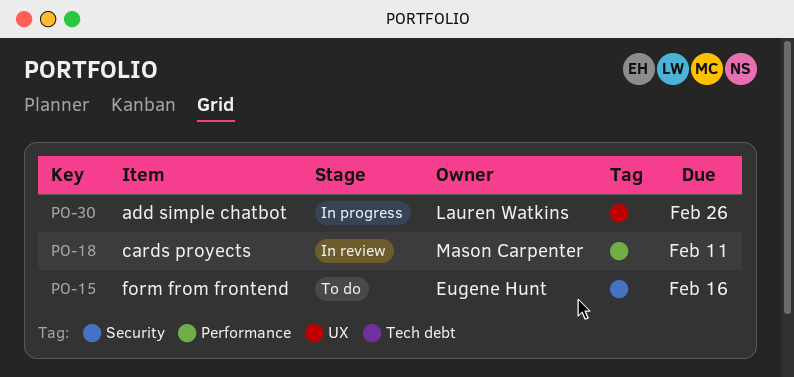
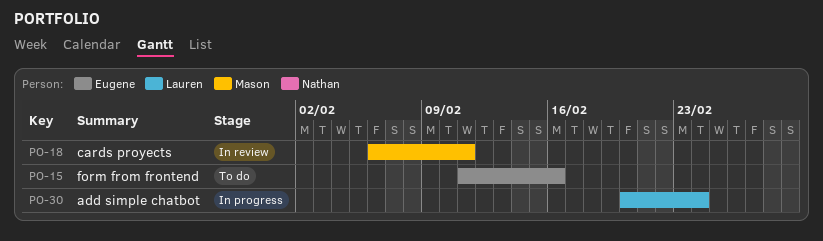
PO-30, due: Feb 26 -> Feb 24

